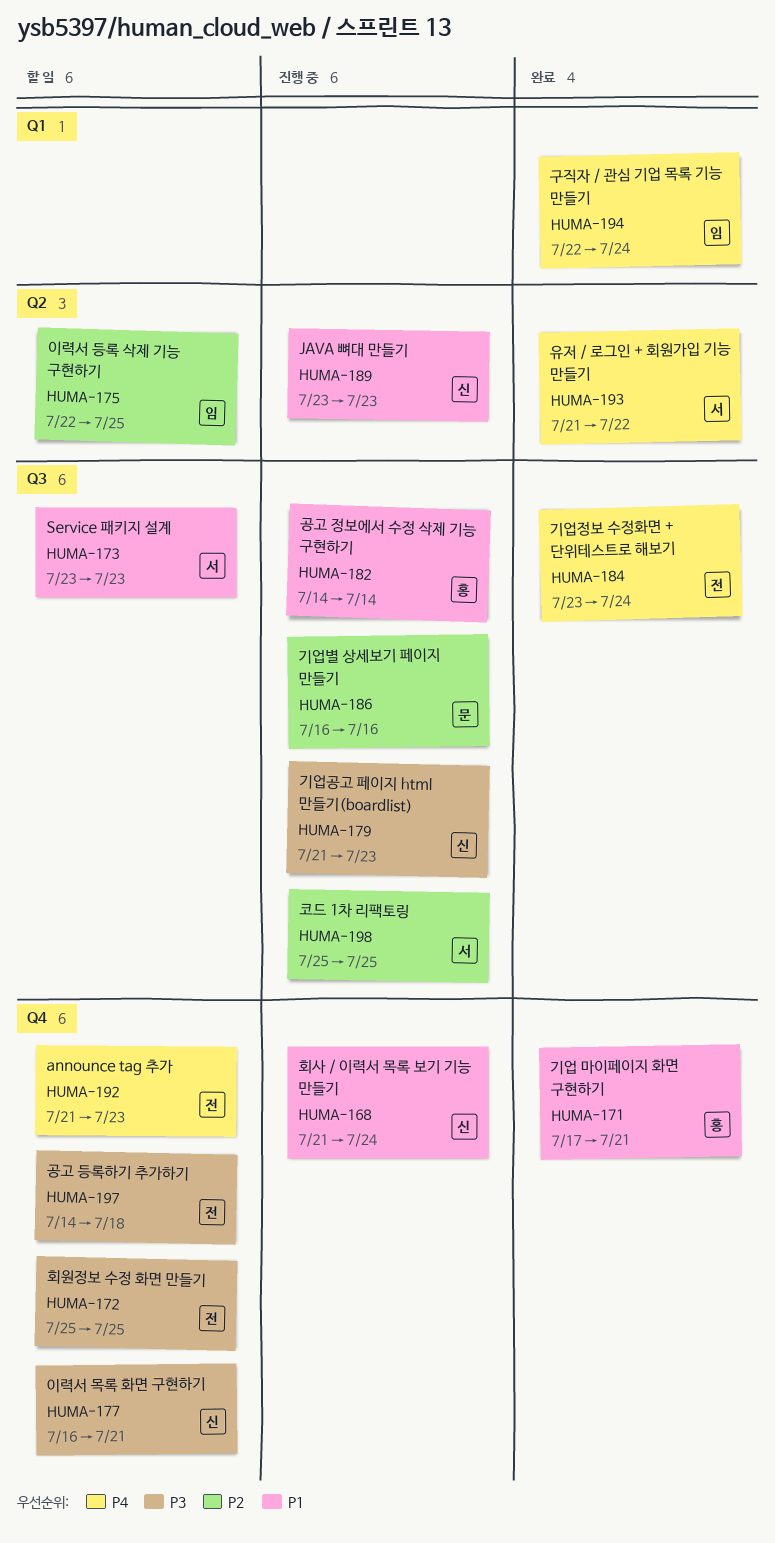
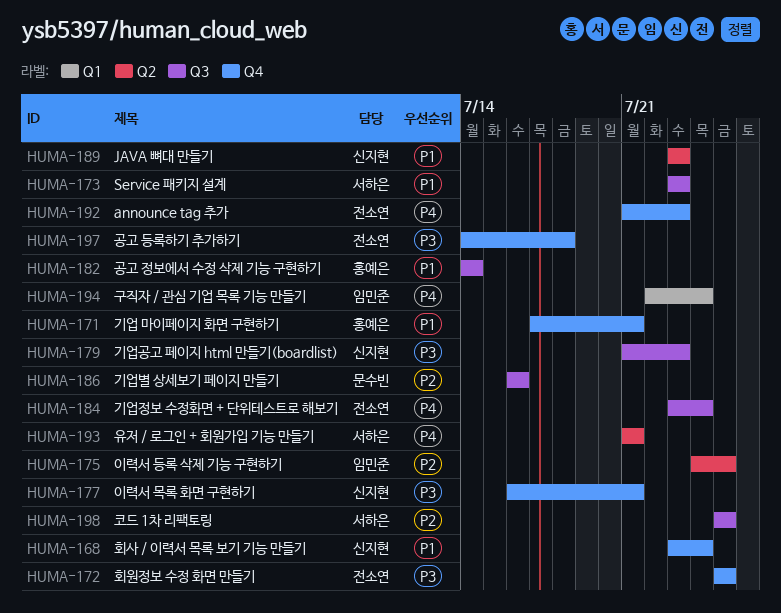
HUMA-168, start: Jul 21 -> Jul 23
HUMA-175, start: Jul 22 -> Jul 24
HUMA-193, due: Jul 22 -> Jul 21

